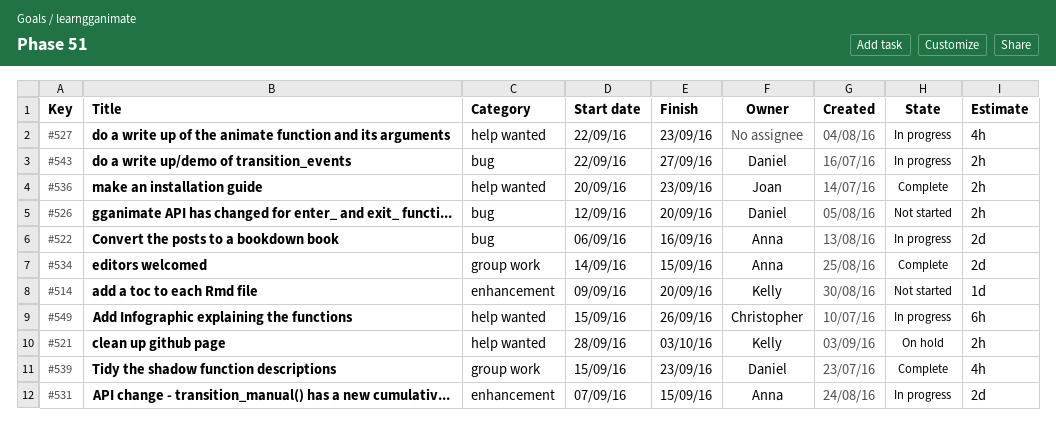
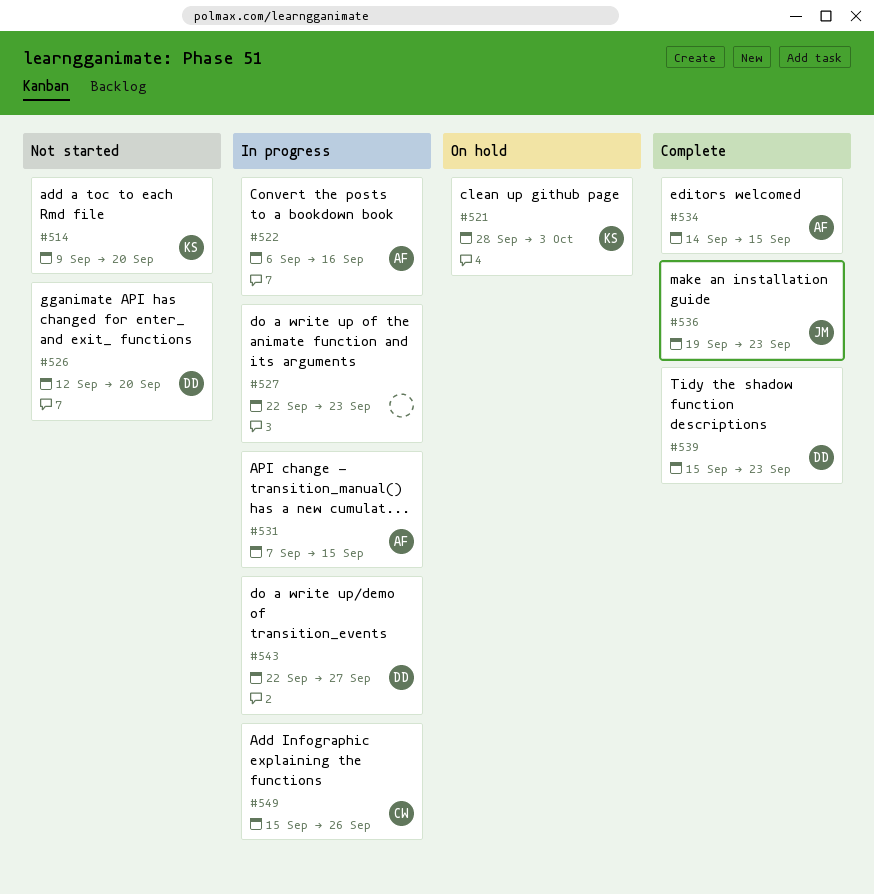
#536, start: Sep 20 -> Sep 19

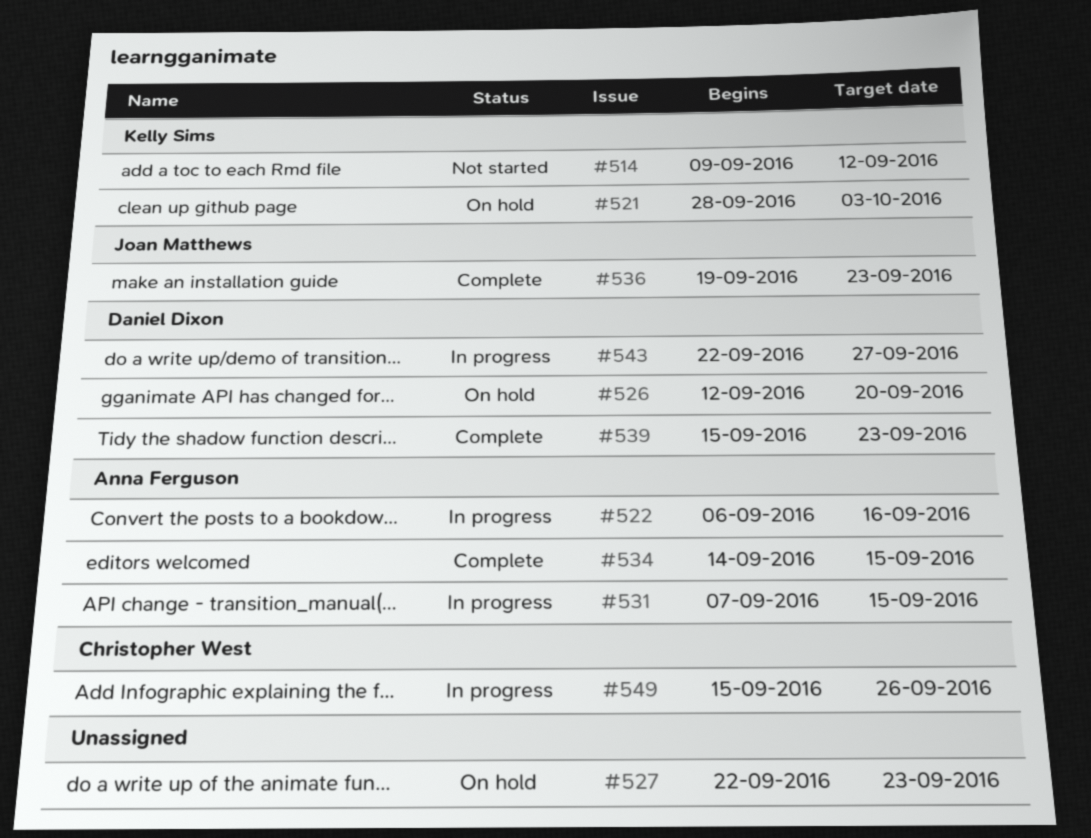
#514, due: Sep 20 -> Sep 12
#526, status: Not started -> On hold
#527, status: In progress -> On hold

